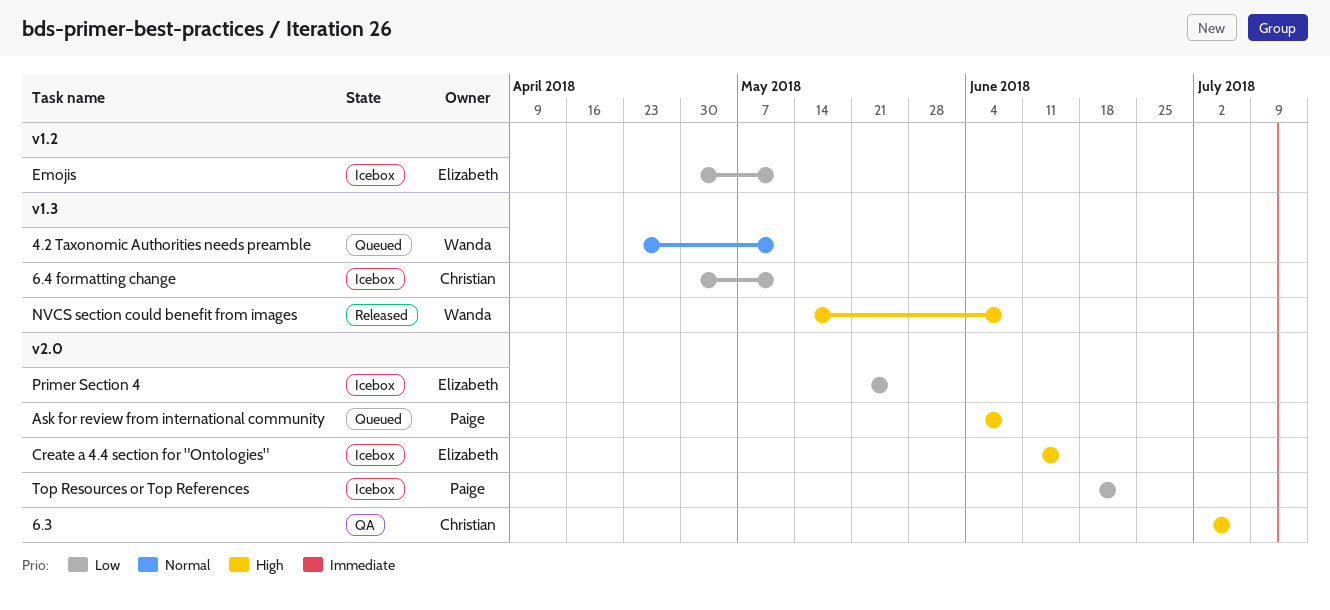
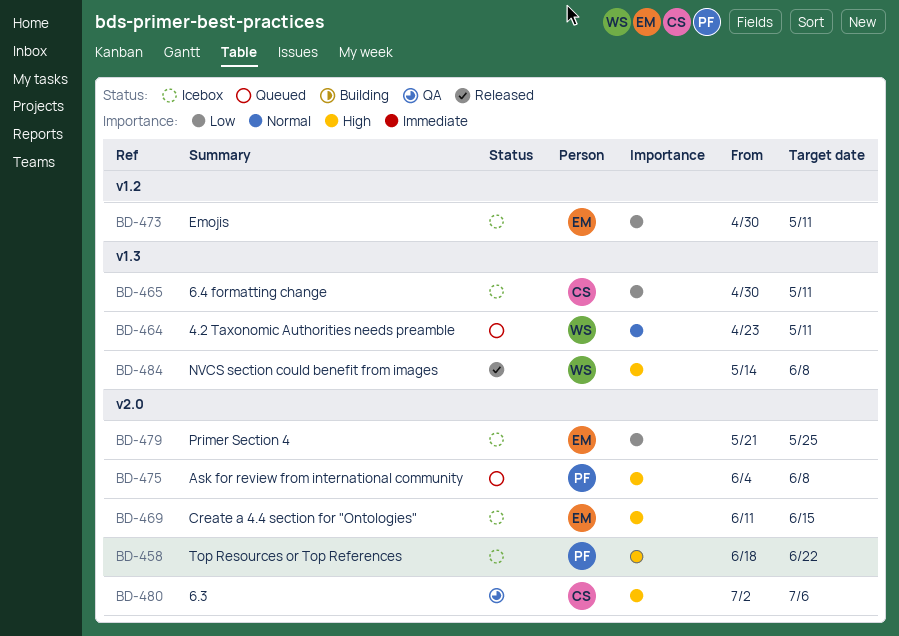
Top Resources or Top References, priority: Low -> High

